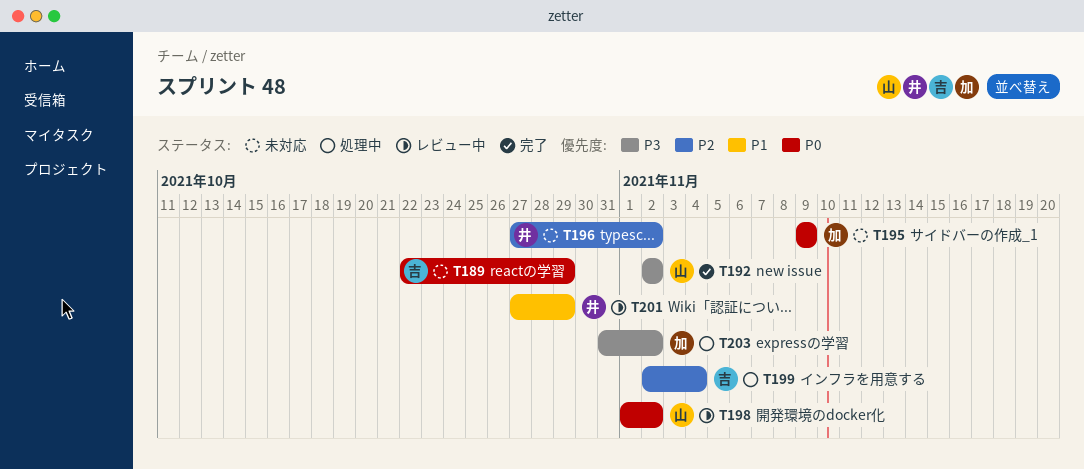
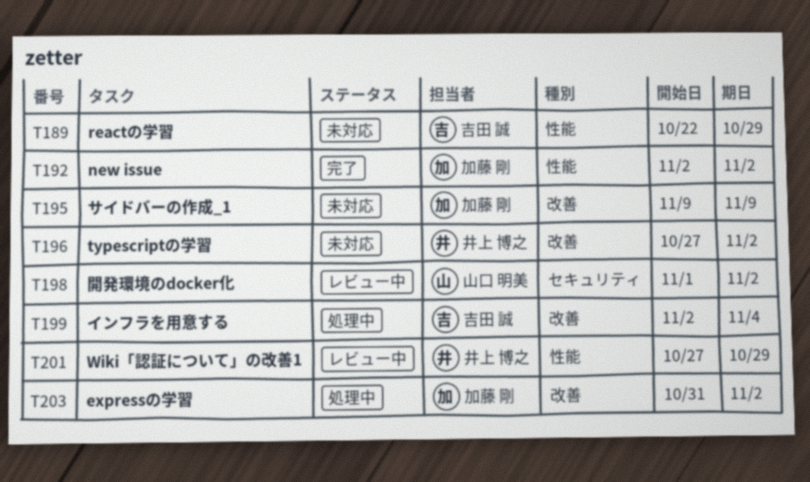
T192, owner: 山口 明美 -> 加藤 剛

